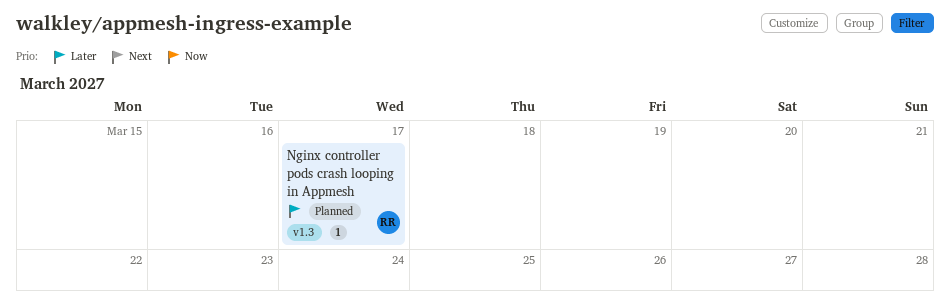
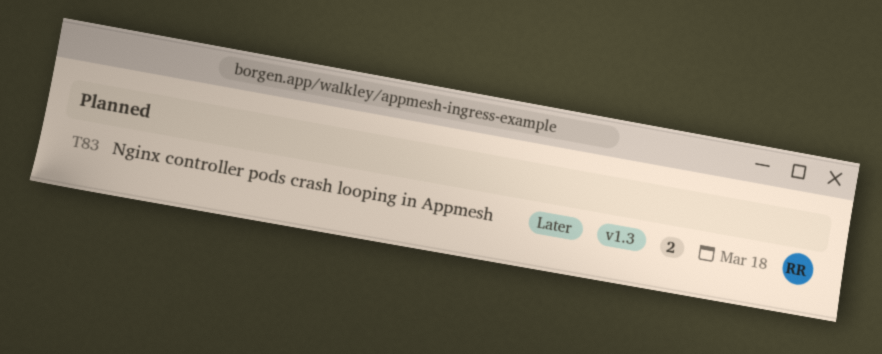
Nginx controller pods crash looping in Appmesh, estimate: 1 -> 2
Nginx controller pods crash looping in Appmesh, due: Mar 17 -> Mar 18

